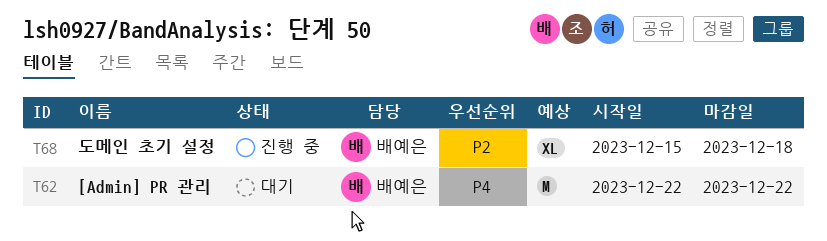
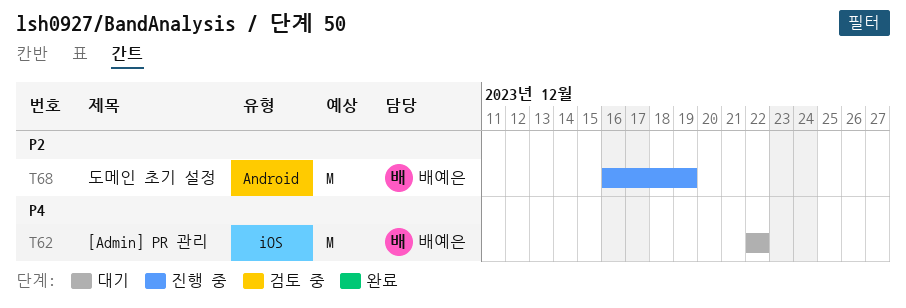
T68, estimate: XL -> M
T68, start: Dec 15 -> Dec 16
T68, due: Dec 18 -> Dec 19

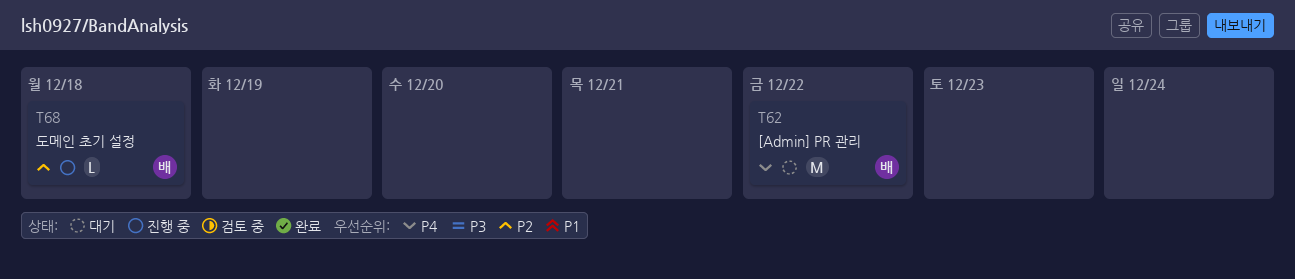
T68, estimate: M -> L
T68, due: Dec 19 -> Dec 18

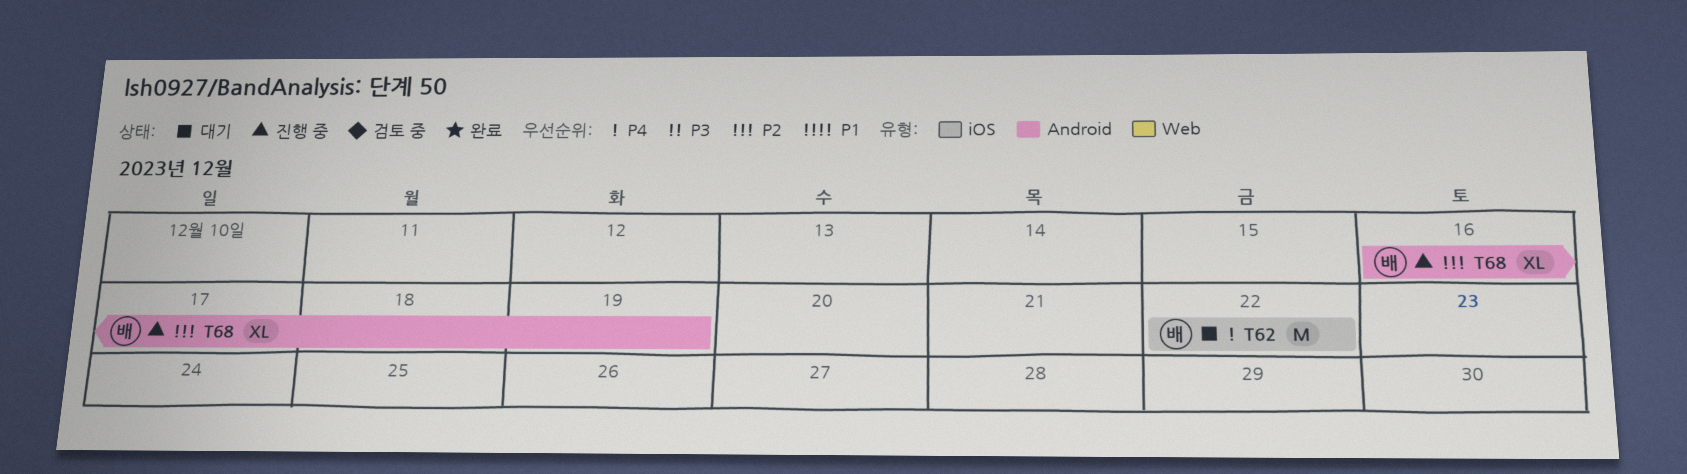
T68, estimate: L -> XL
T68, due: Dec 18 -> Dec 19

